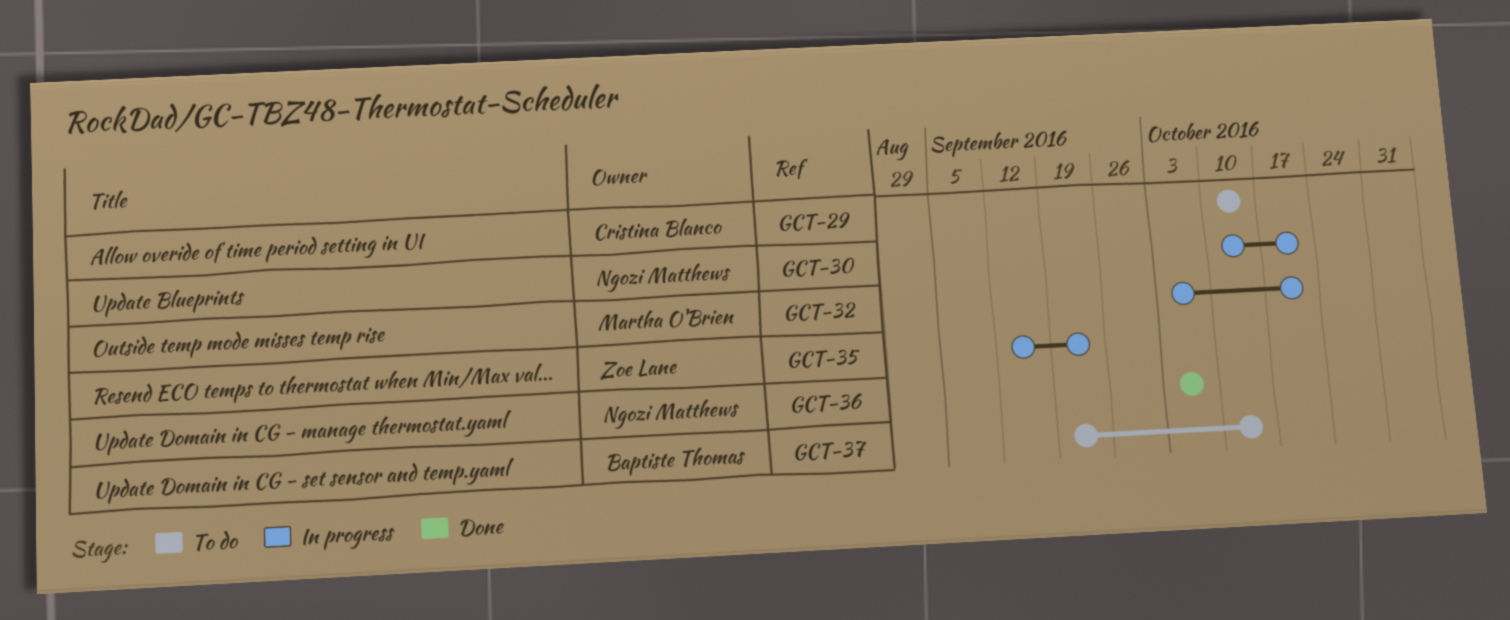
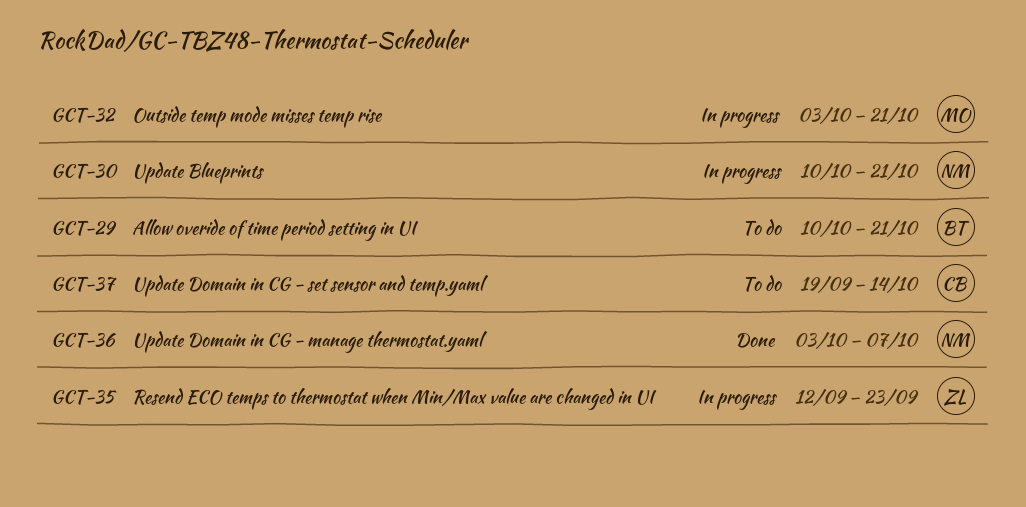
GCT-29, owner: Cristina Blanco -> Baptiste Thomas
GCT-29, due: Oct 14 -> Oct 21
GCT-37, owner: Baptiste Thomas -> Cristina Blanco

